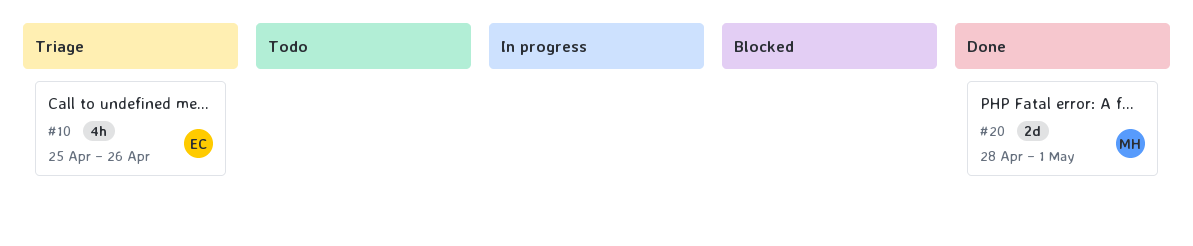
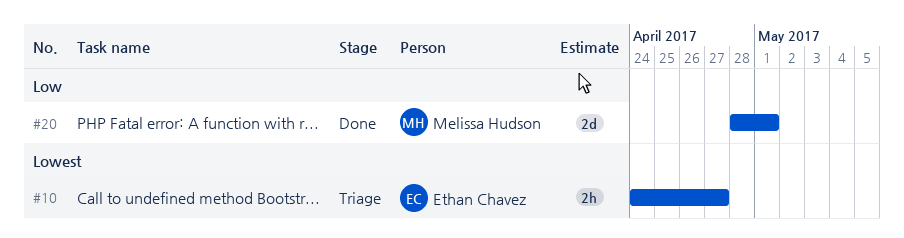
#10, estimate: 4h -> 2h
#10, start: Apr 25 -> Apr 24
#10, due: Apr 26 -> Apr 27

